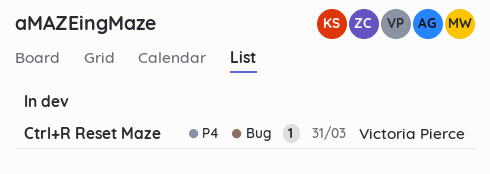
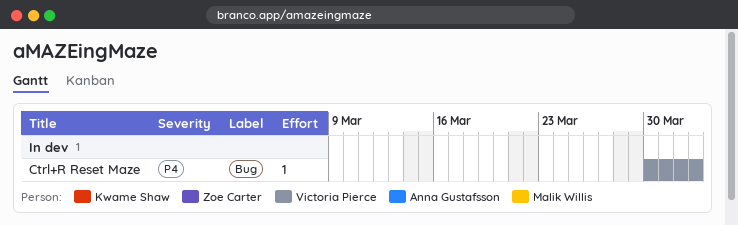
Ctrl+R Reset Maze, due: Mar 31 -> Apr 2

